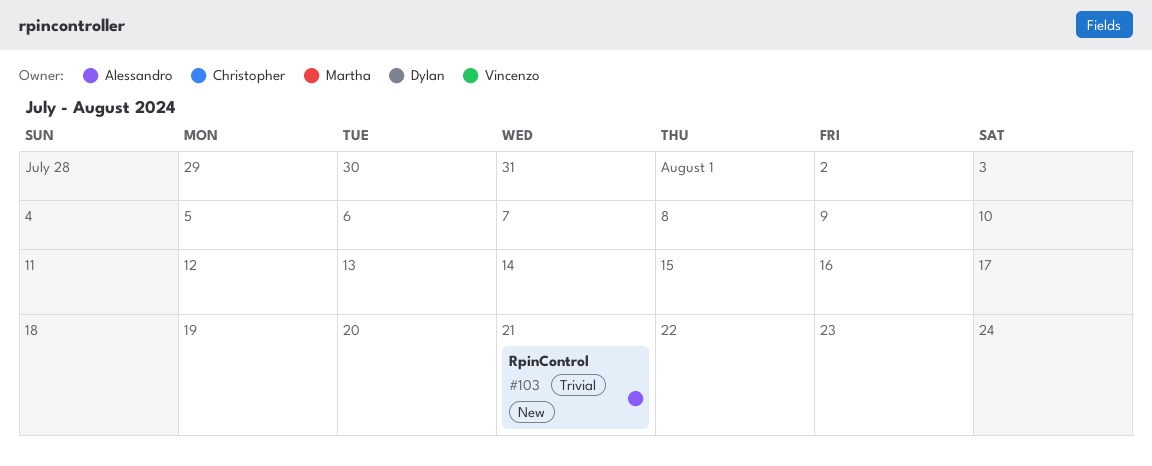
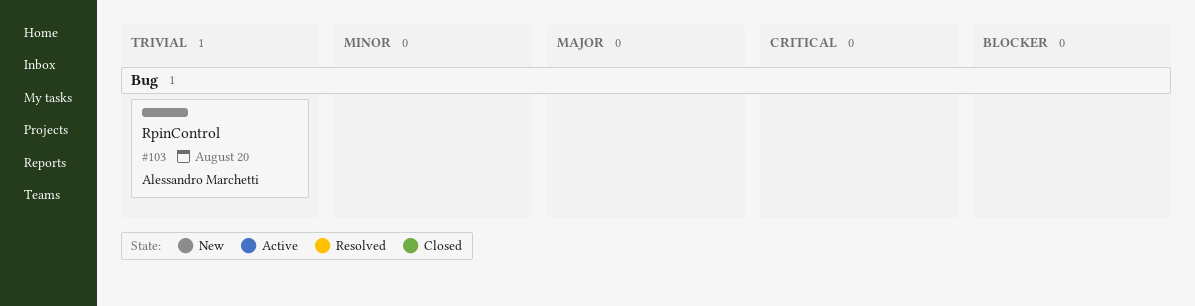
#103, due: Aug 21 -> Aug 20

